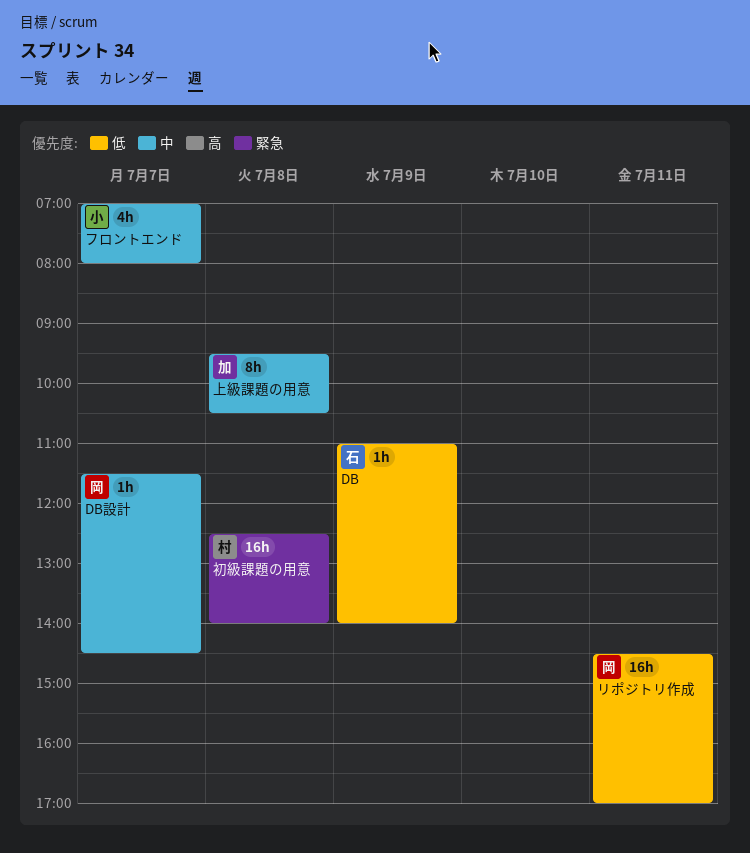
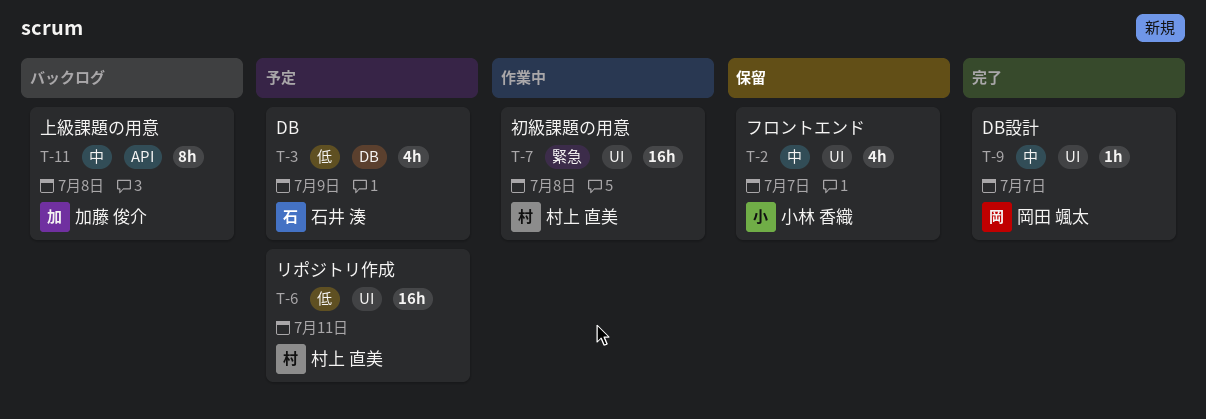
DB, estimate: 1h -> 4h
リポジトリ作成, owner: 岡田 颯太 -> 村上 直美

